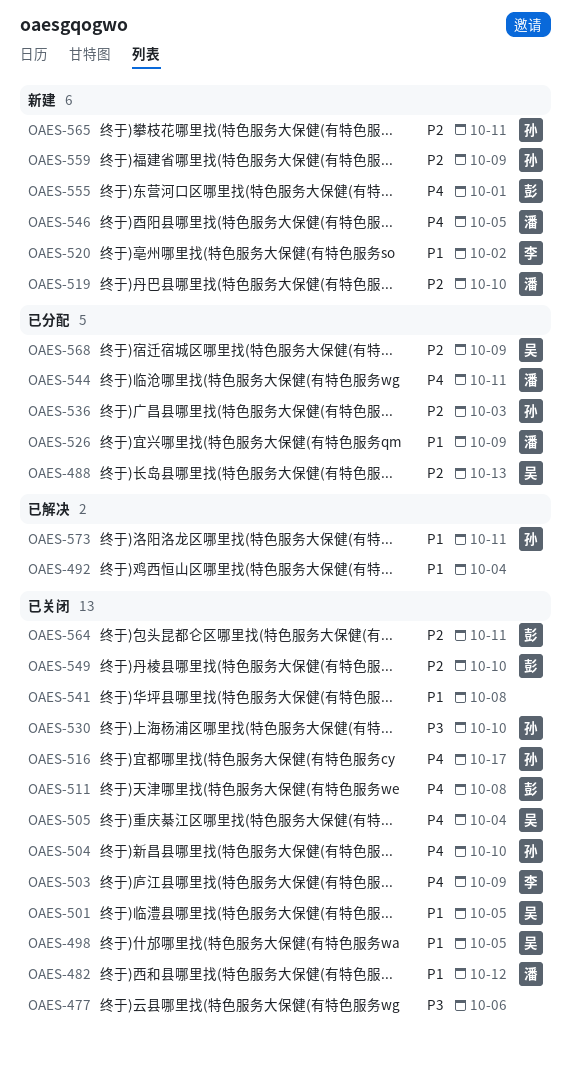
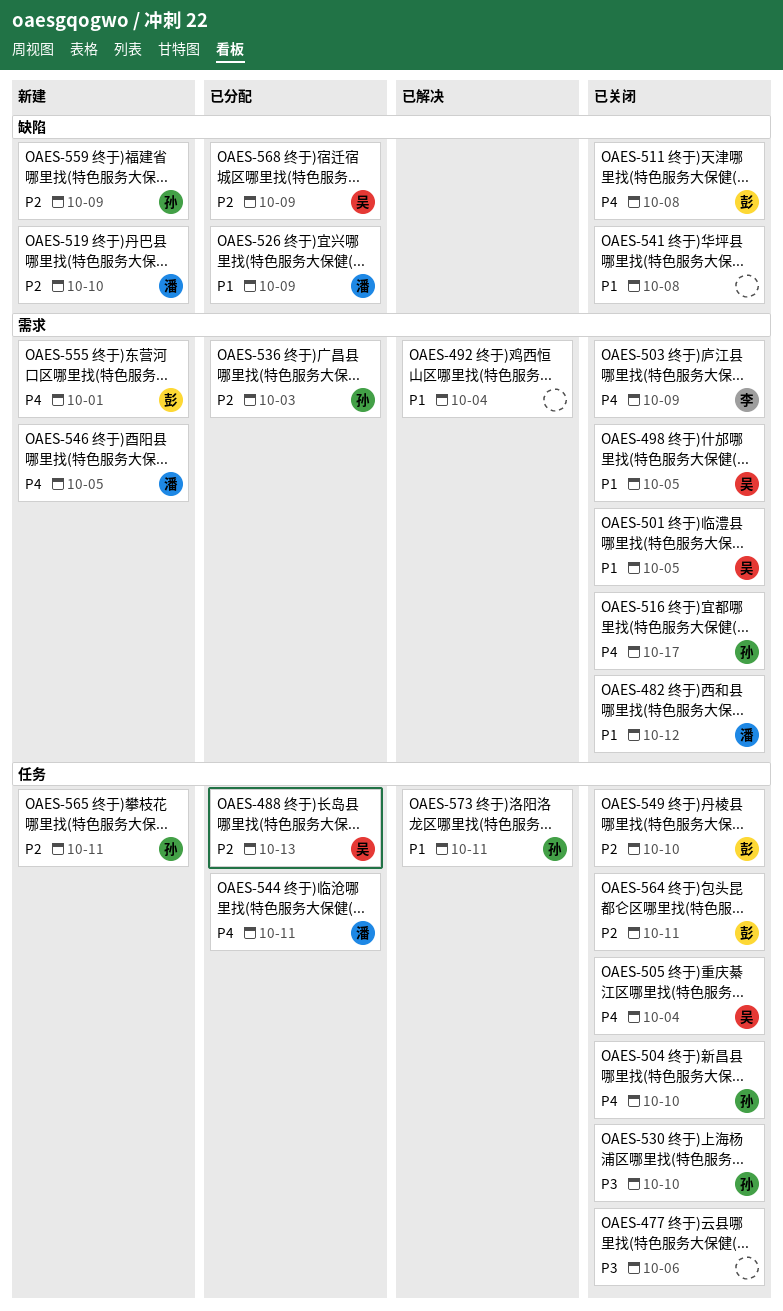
OAES-520: present -> none

